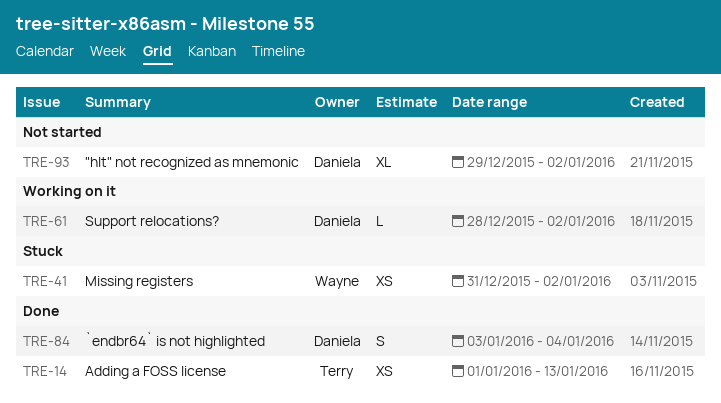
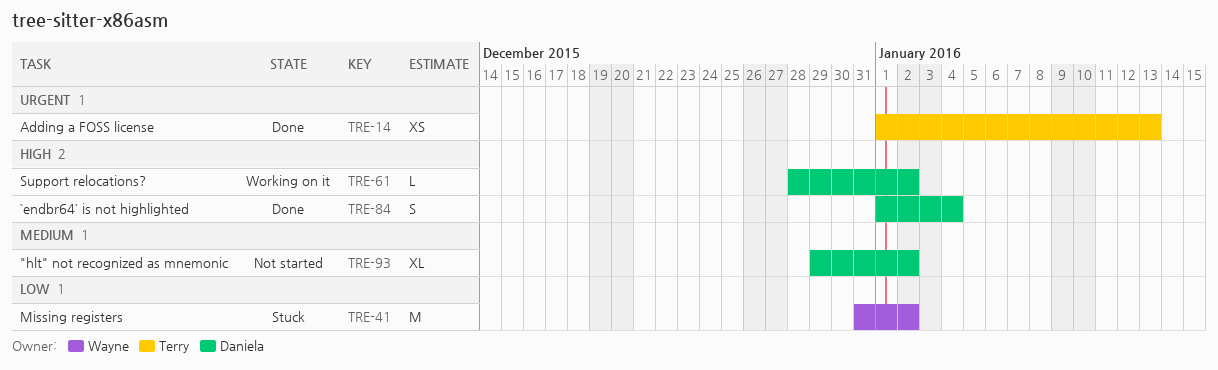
TRE-41, estimate: XS -> M
TRE-84, start: Jan 3 -> Jan 1

